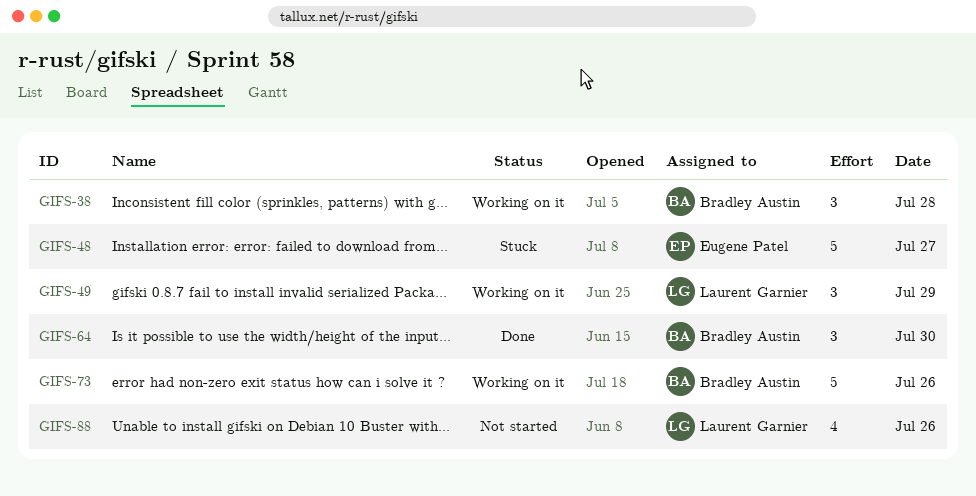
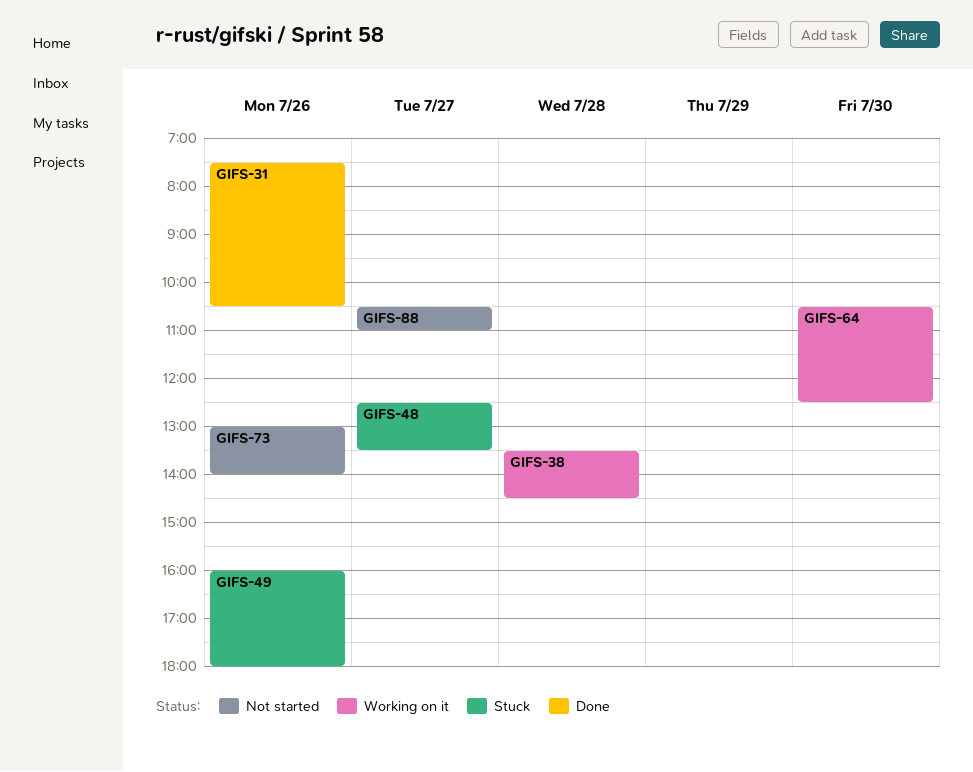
GIFS-31: none -> present
GIFS-49, status: Working on it -> Stuck
GIFS-49, day: Jul 29 -> Jul 26
GIFS-64, status: Done -> Working on it
GIFS-73, status: Working on it -> Not started
GIFS-88, day: Jul 26 -> Jul 27

